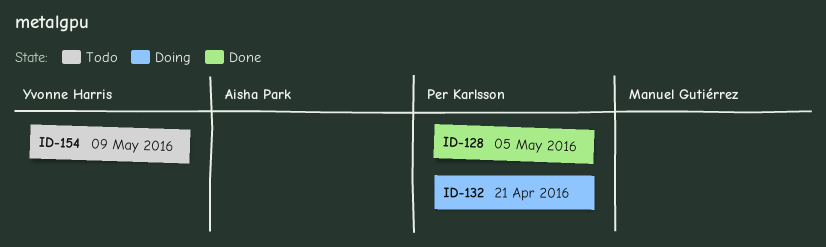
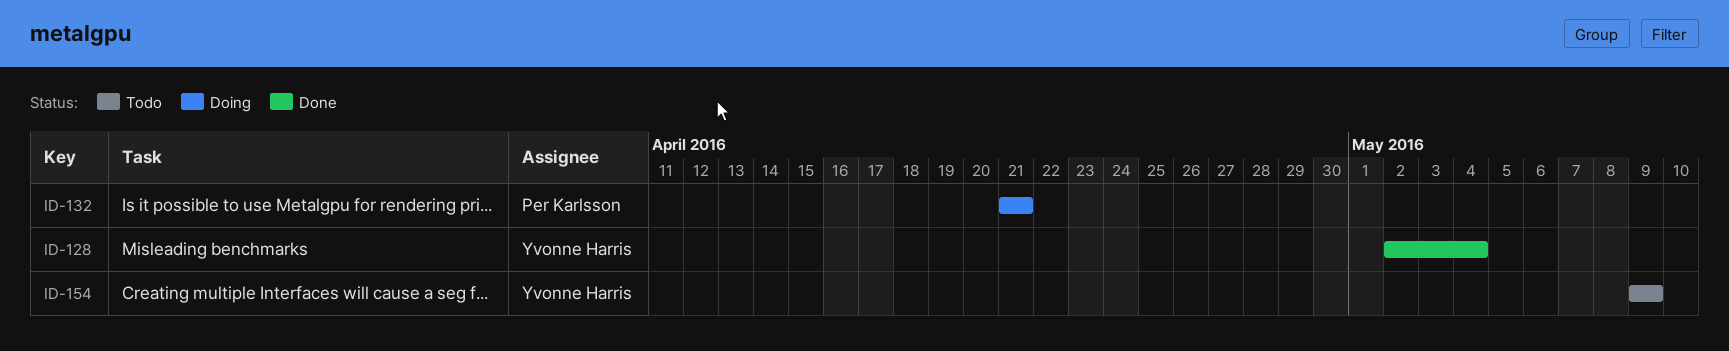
ID-128, owner: Per Karlsson -> Yvonne Harris
ID-128, due: May 5 -> May 4

